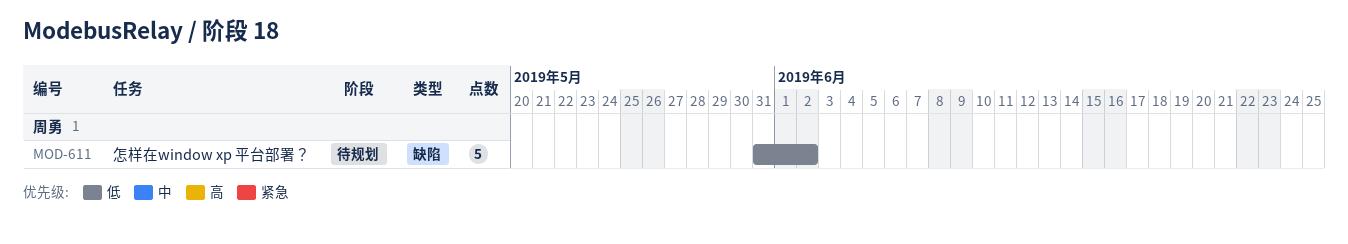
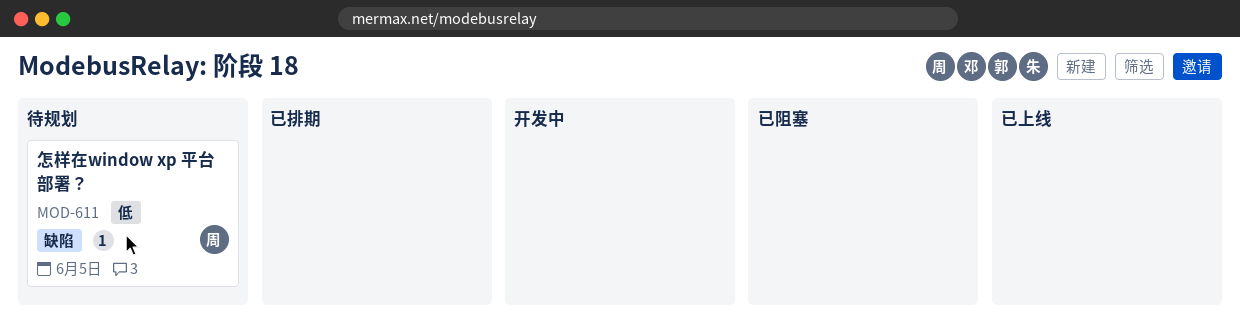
MOD-611, estimate: 5 -> 1
MOD-611, due: Jun 2 -> Jun 5

